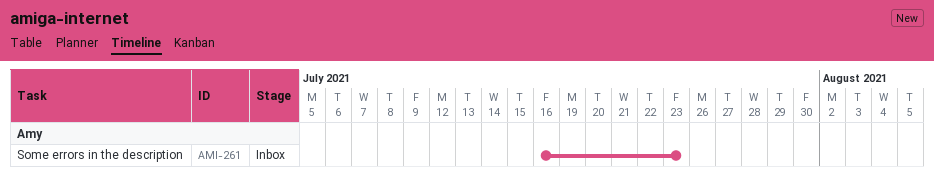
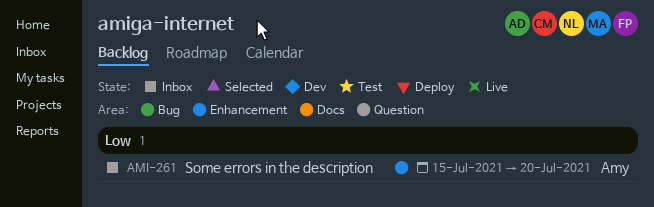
AMI-261, start: Jul 16 -> Jul 15
AMI-261, due: Jul 23 -> Jul 20

